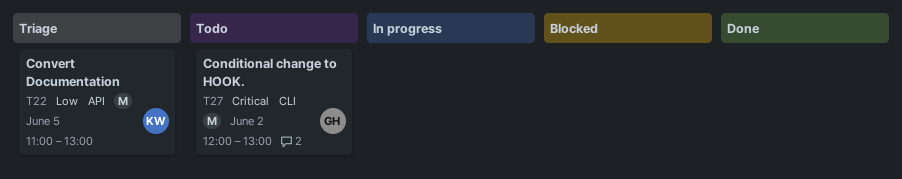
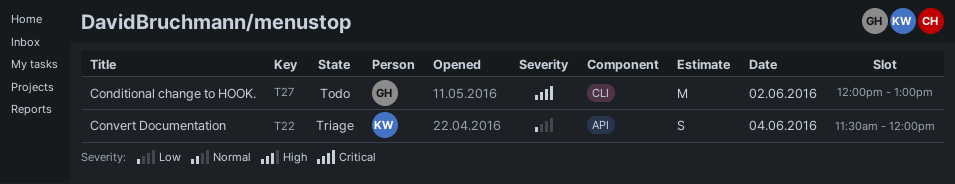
T22, estimate: M -> S
T22, day: Jun 5 -> Jun 4
T22, begins: 11:00 -> 11:30
T22, ends: 13:00 -> 12:00

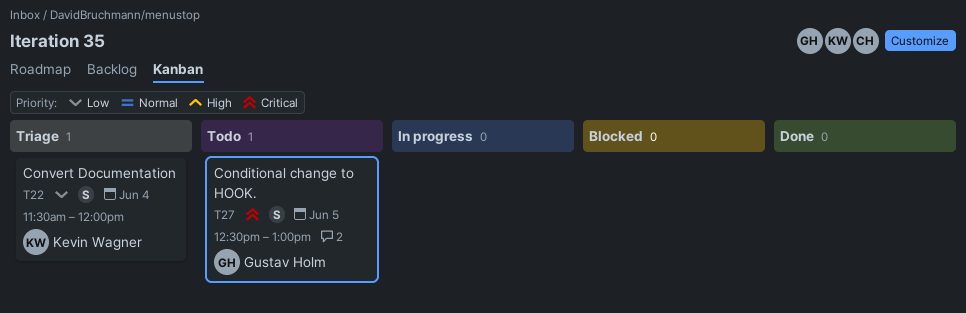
T27, estimate: M -> S
T27, day: Jun 2 -> Jun 5
T27, begins: 12:00 -> 12:30

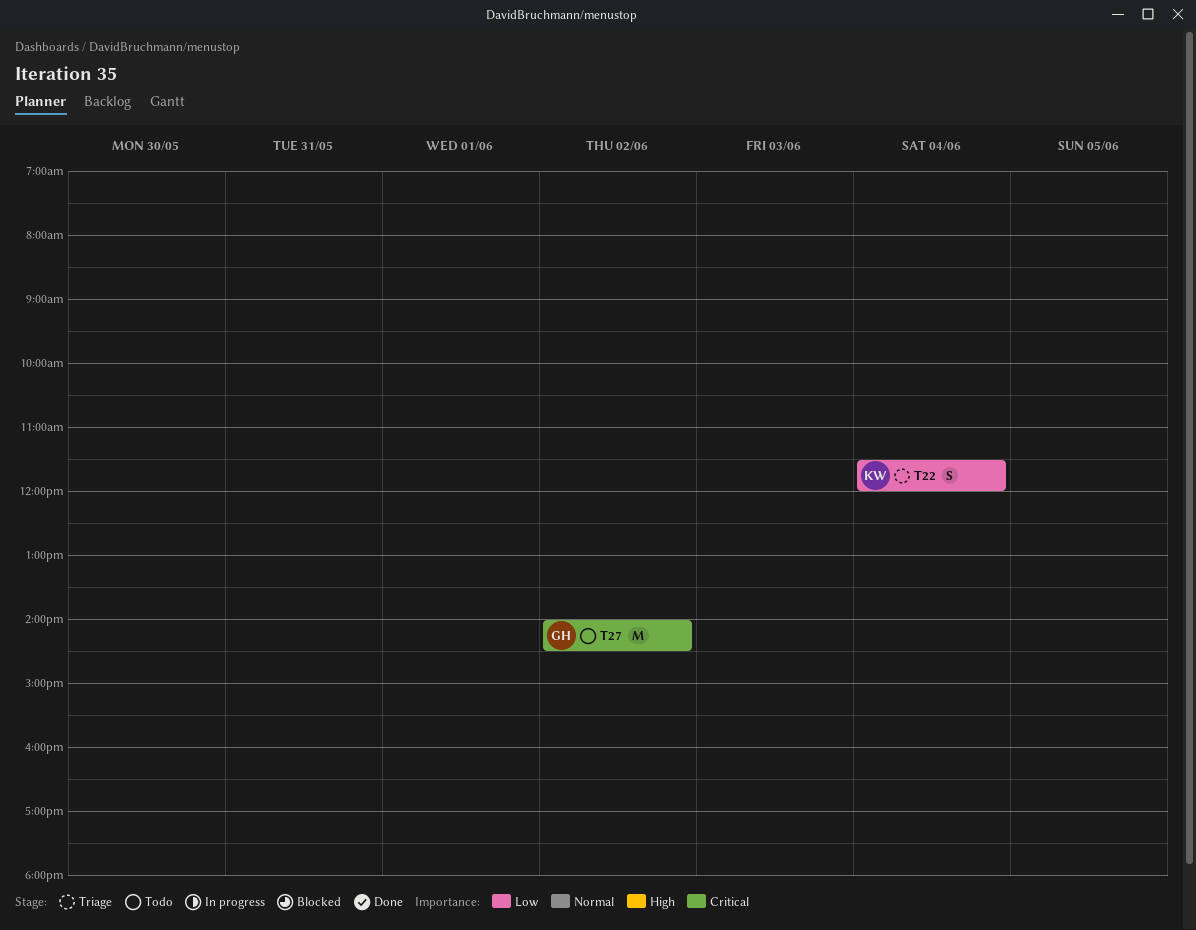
T27, estimate: S -> M
T27, day: Jun 5 -> Jun 2
T27, begins: 12:30 -> 14:00
T27, ends: 13:00 -> 14:30

